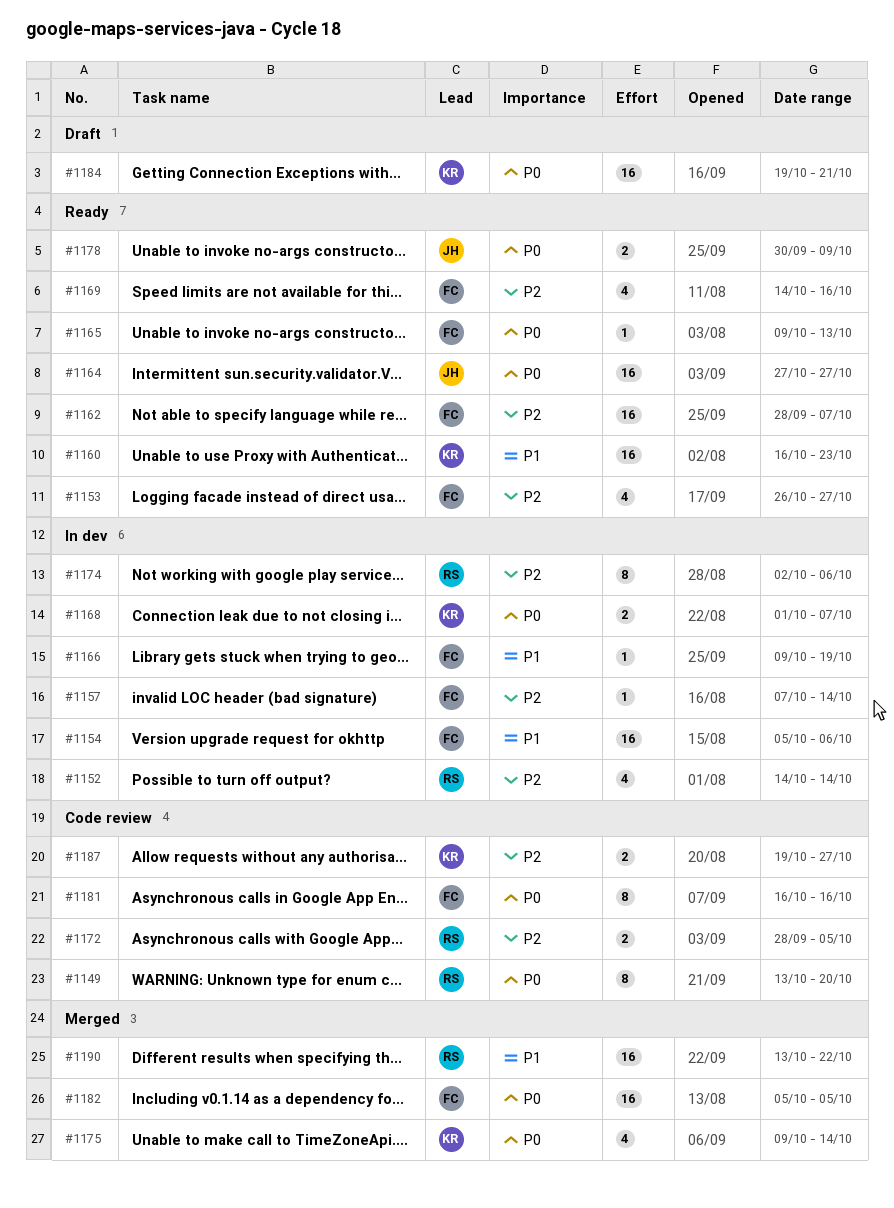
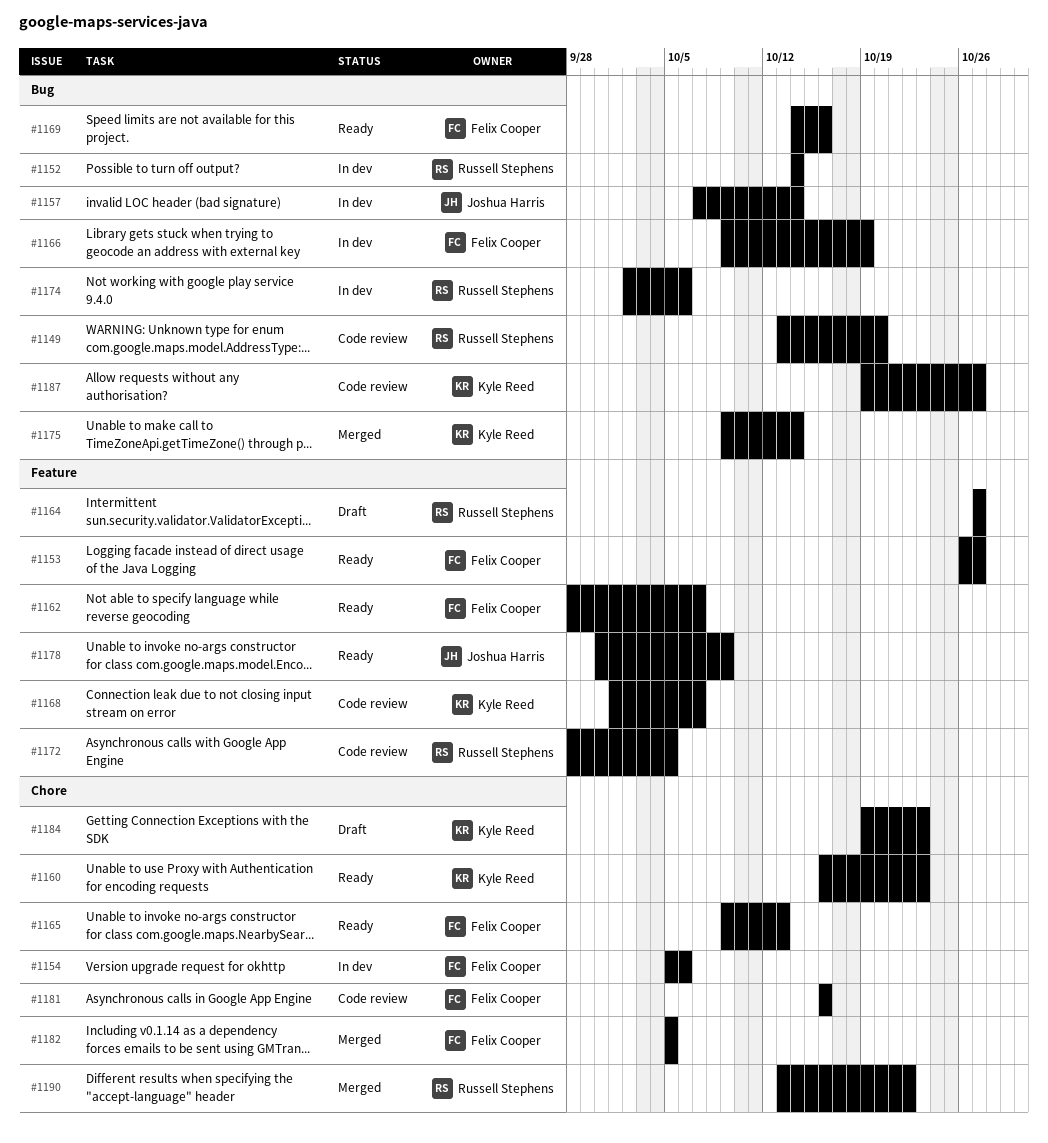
#1157, owner: Felix Cooper -> Joshua Harris
#1164, status: Ready -> Draft
#1164, owner: Joshua Harris -> Russell Stephens
#1168, status: In dev -> Code review
#1184, due: Oct 21 -> Oct 23

